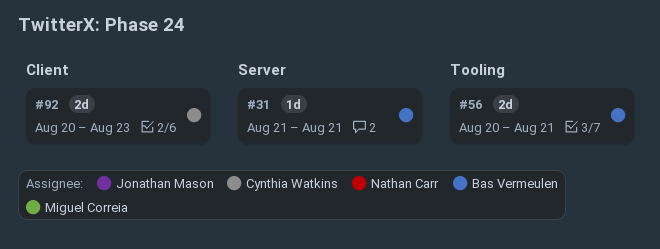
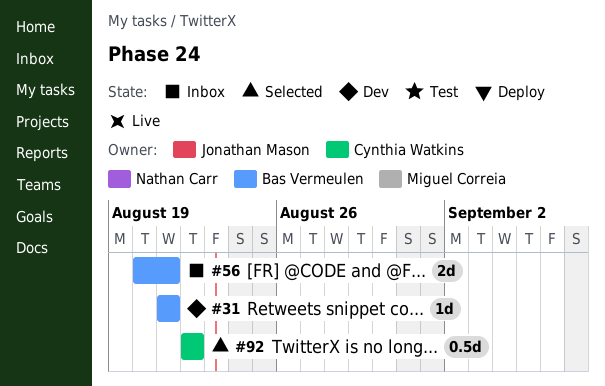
#92, estimate: 2d -> 0.5d
#92, start: Aug 20 -> Aug 22
#92, due: Aug 23 -> Aug 22

